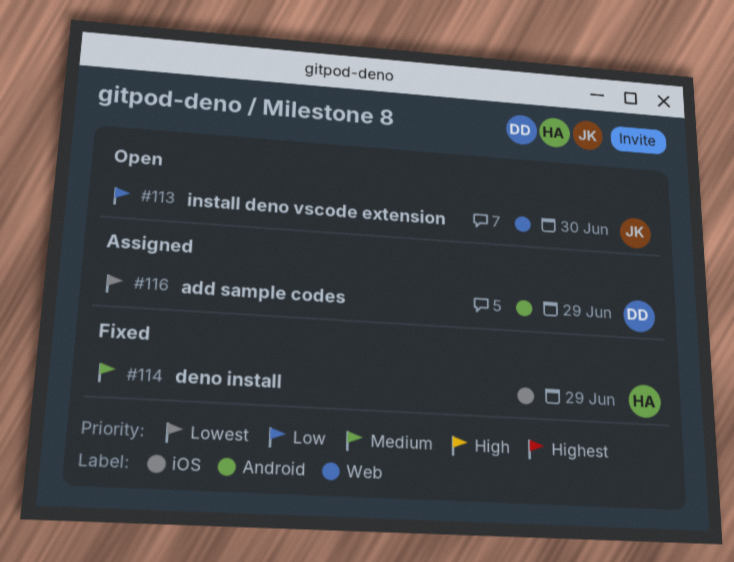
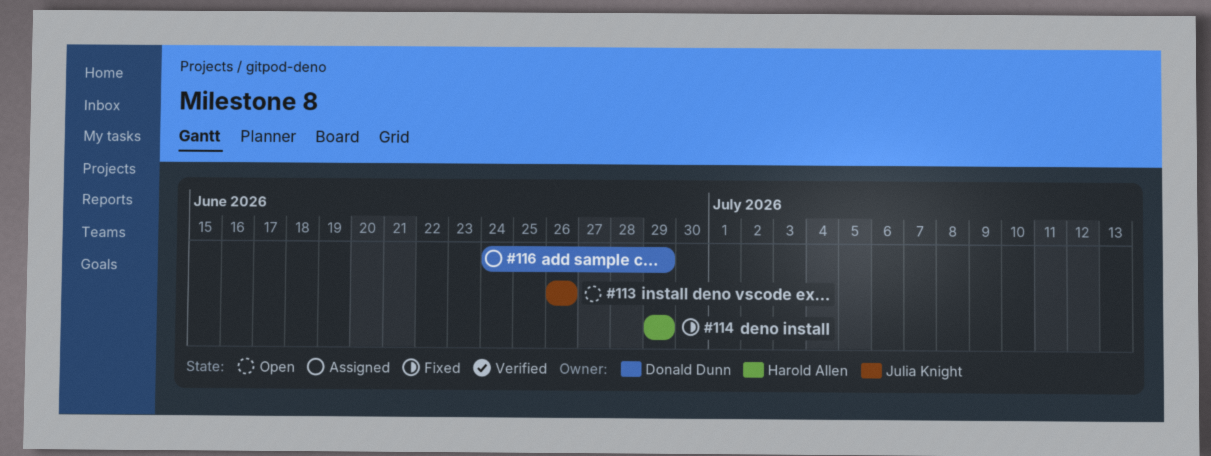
#113, due: Jun 30 -> Jun 26

